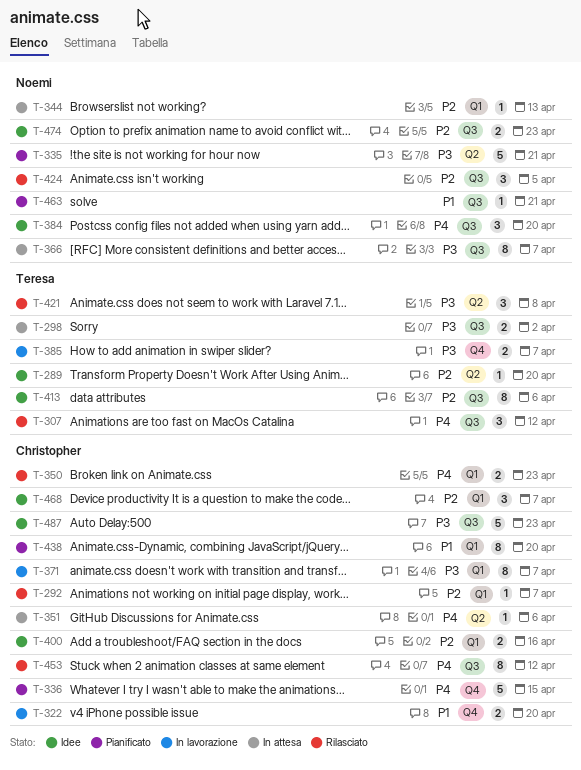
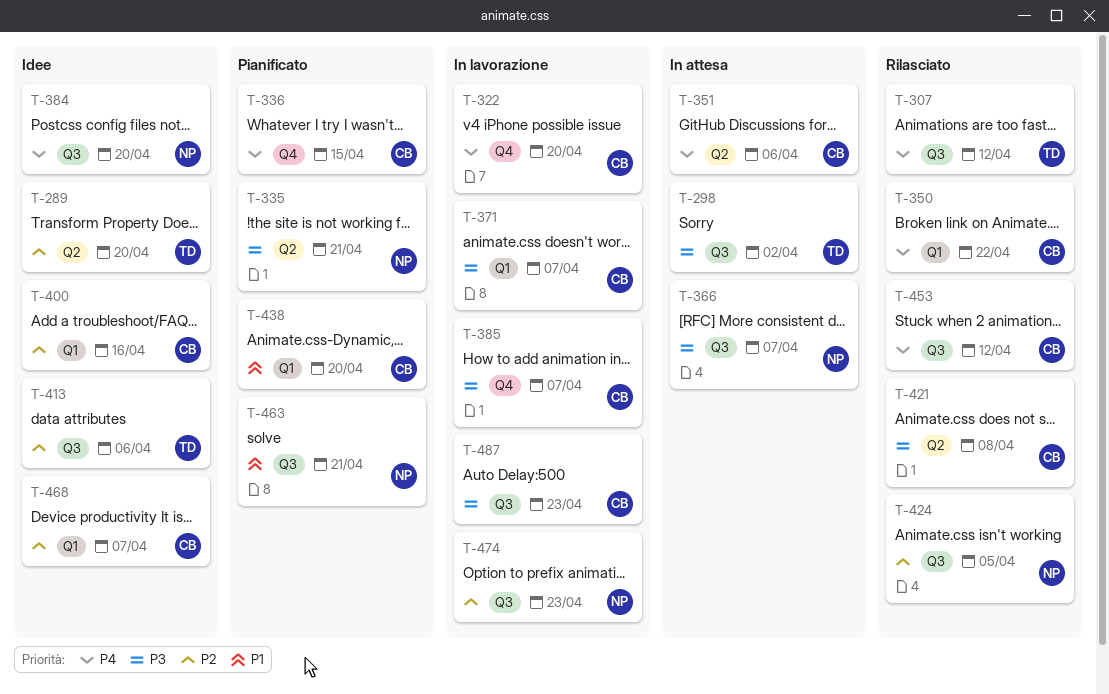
T-292: present -> none
T-322, priority: P1 -> P4
T-344: present -> none
T-350, due: Apr 23 -> Apr 22
T-385, owner: Teresa -> Christopher
T-421, owner: Teresa -> Christopher
T-474, status: Idee -> In lavorazione
T-487, status: Idee -> In lavorazione

